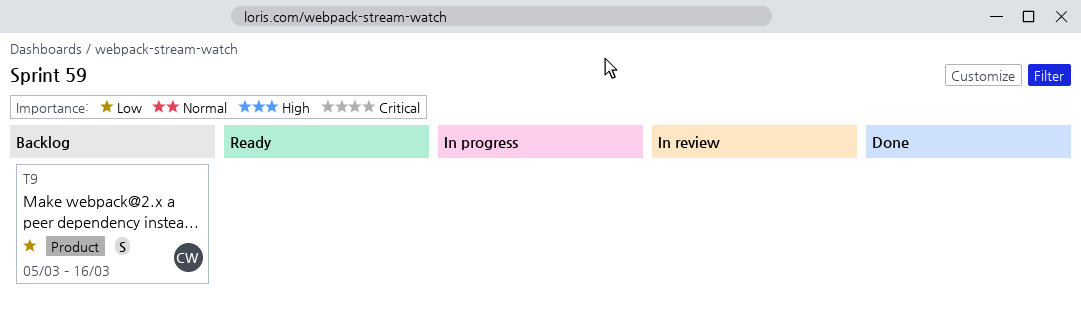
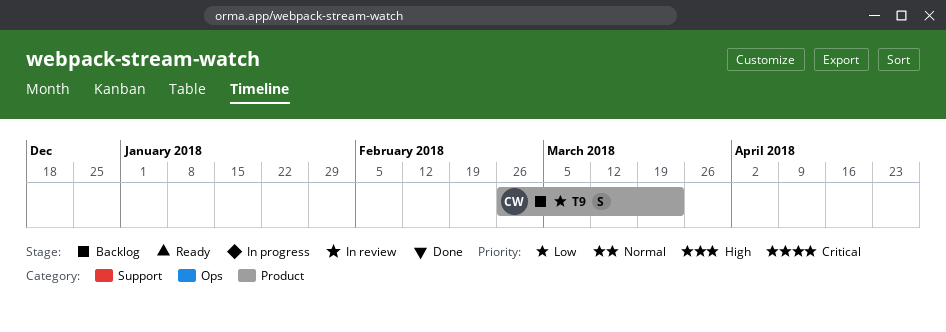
T9, start: Mar 5 -> Feb 26
T9, due: Mar 16 -> Mar 23

